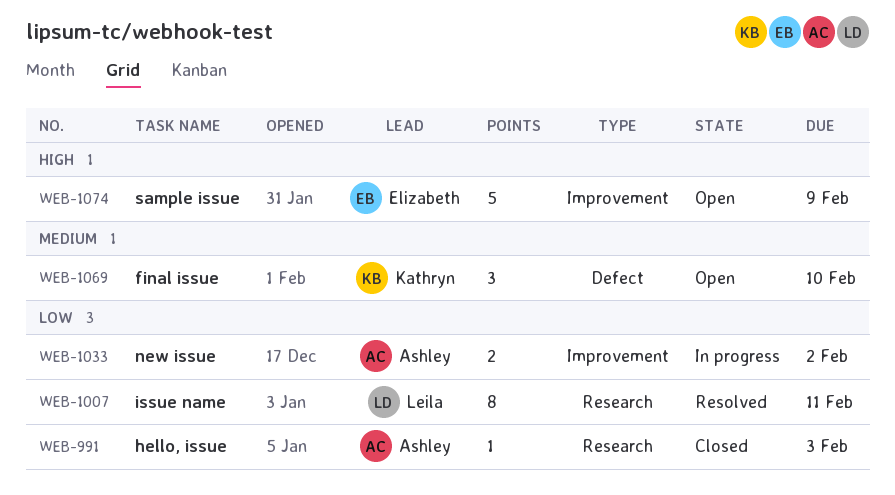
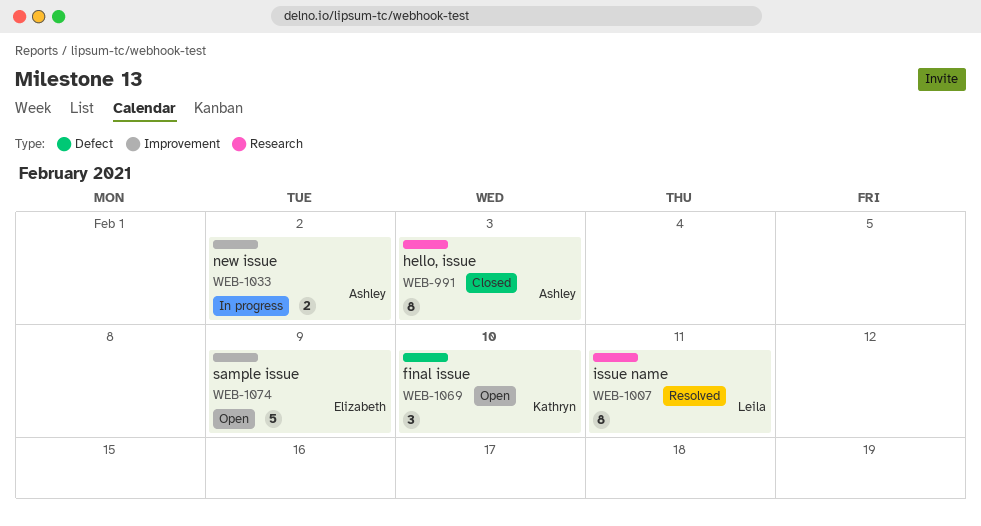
WEB-991, estimate: 1 -> 8

